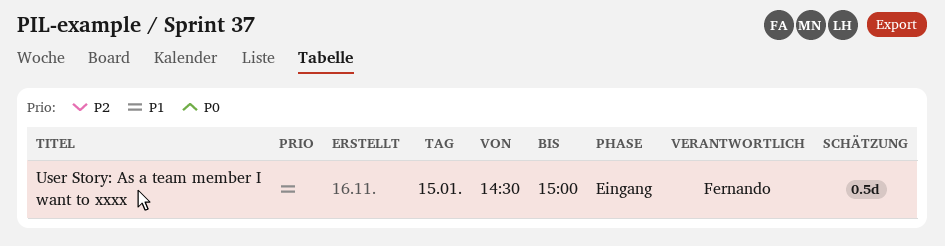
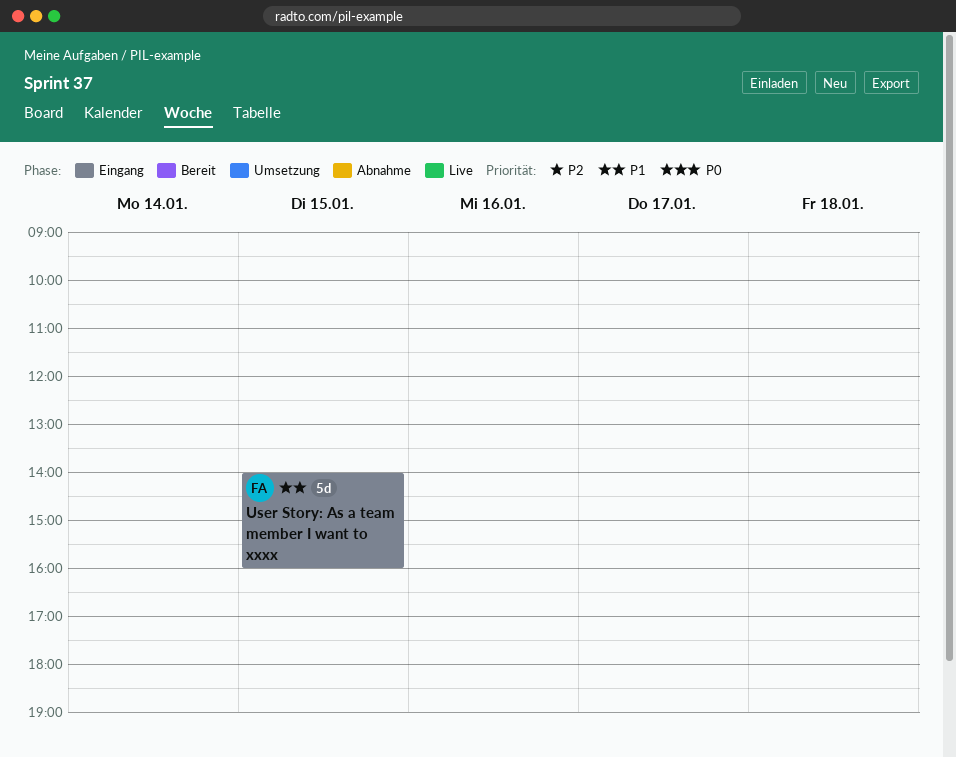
User Story: As a team member I want to xxxx, estimate: 0.5d -> 5d
User Story: As a team member I want to xxxx, begins: 14:30 -> 14:00
User Story: As a team member I want to xxxx, ends: 15:00 -> 16:00

